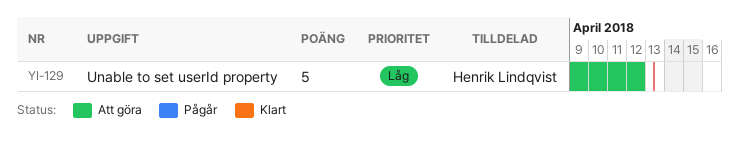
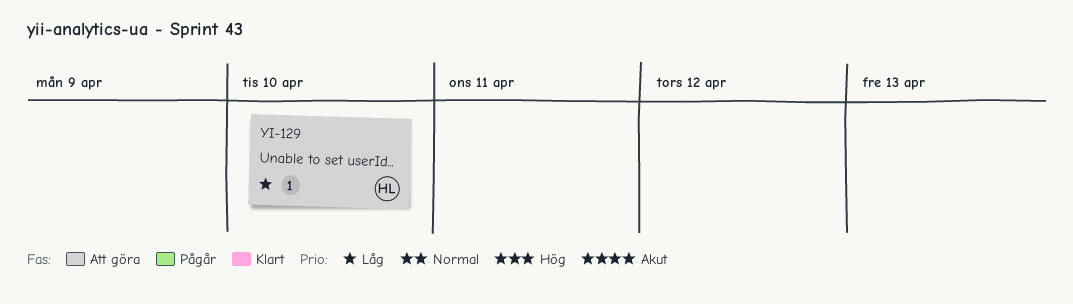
YI-129, estimate: 5 -> 1
YI-129, due: Apr 12 -> Apr 10

